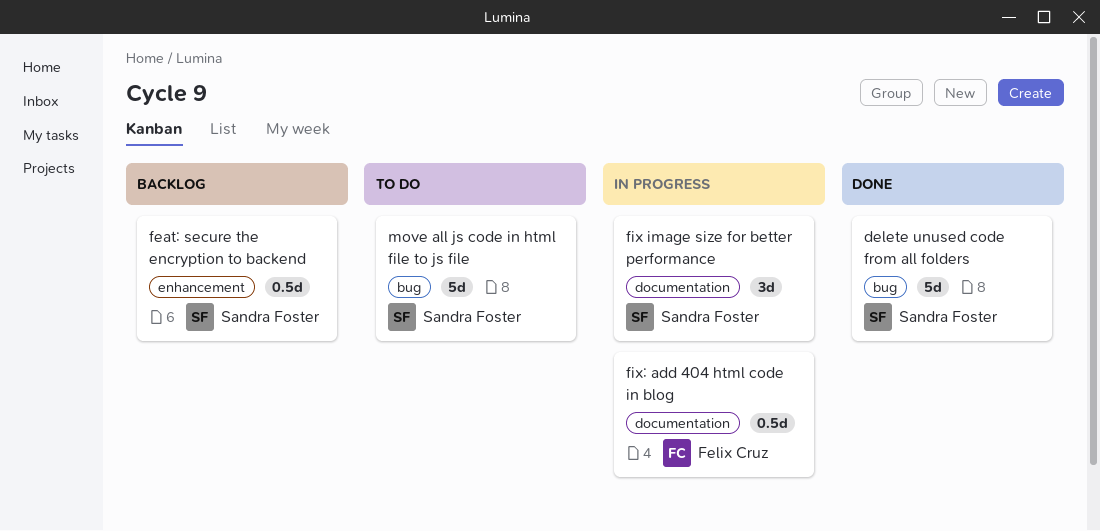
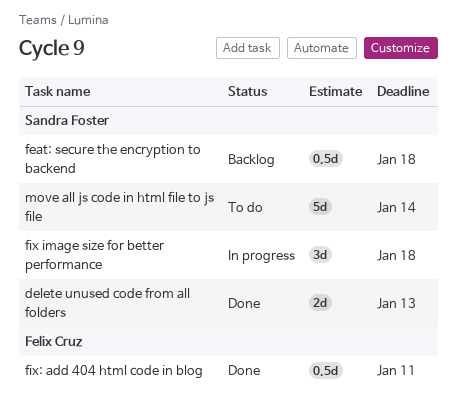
delete unused code from all folders, estimate: 5d -> 2d
fix: add 404 html code in blog, status: In progress -> Done

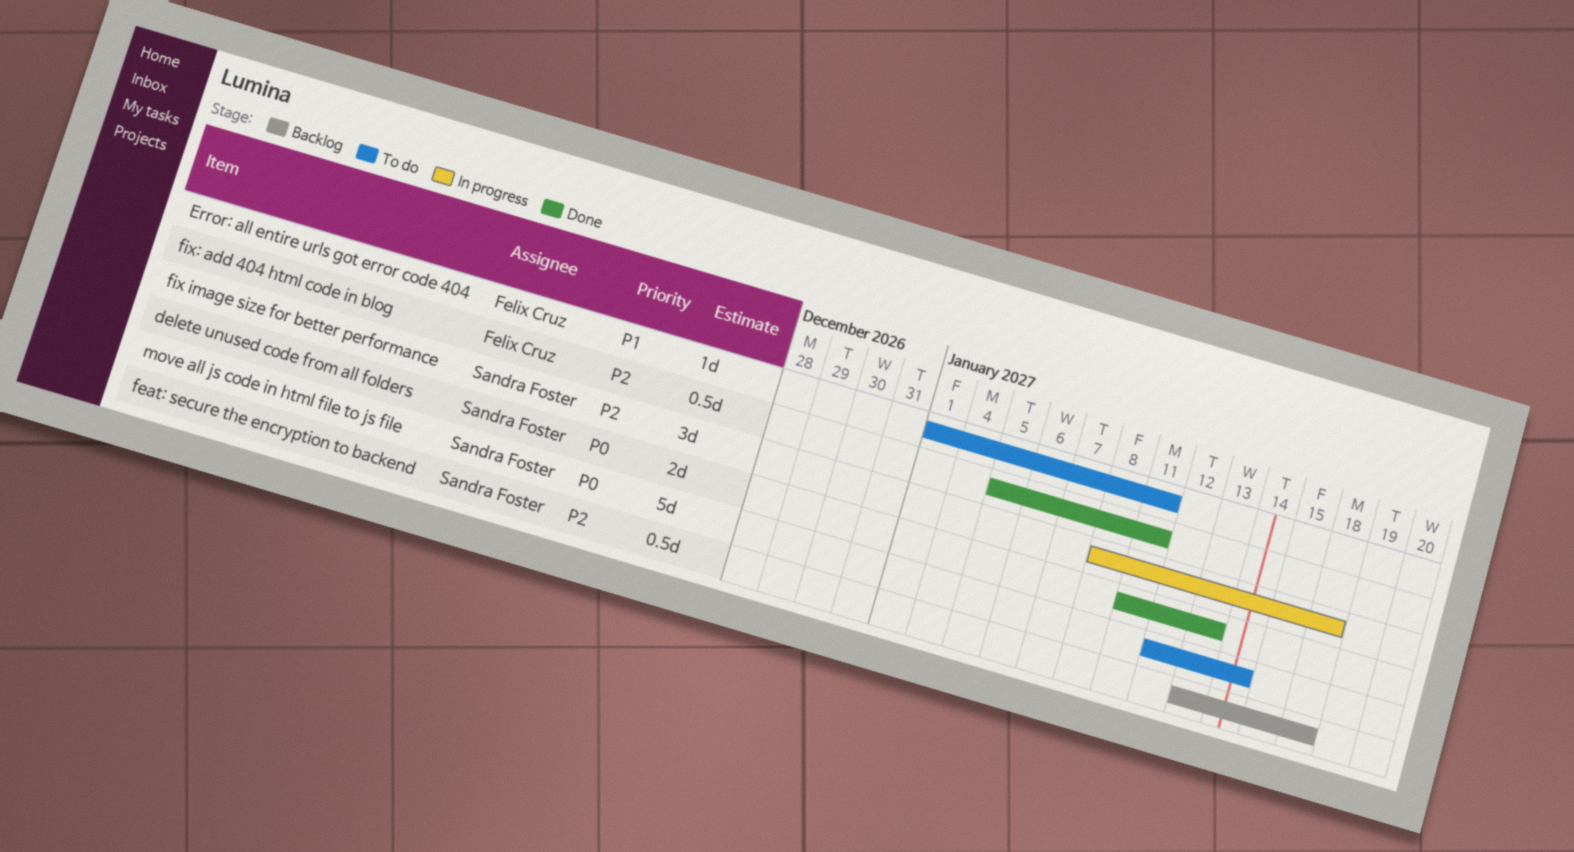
Error: all entire urls got error code 404: none -> present

